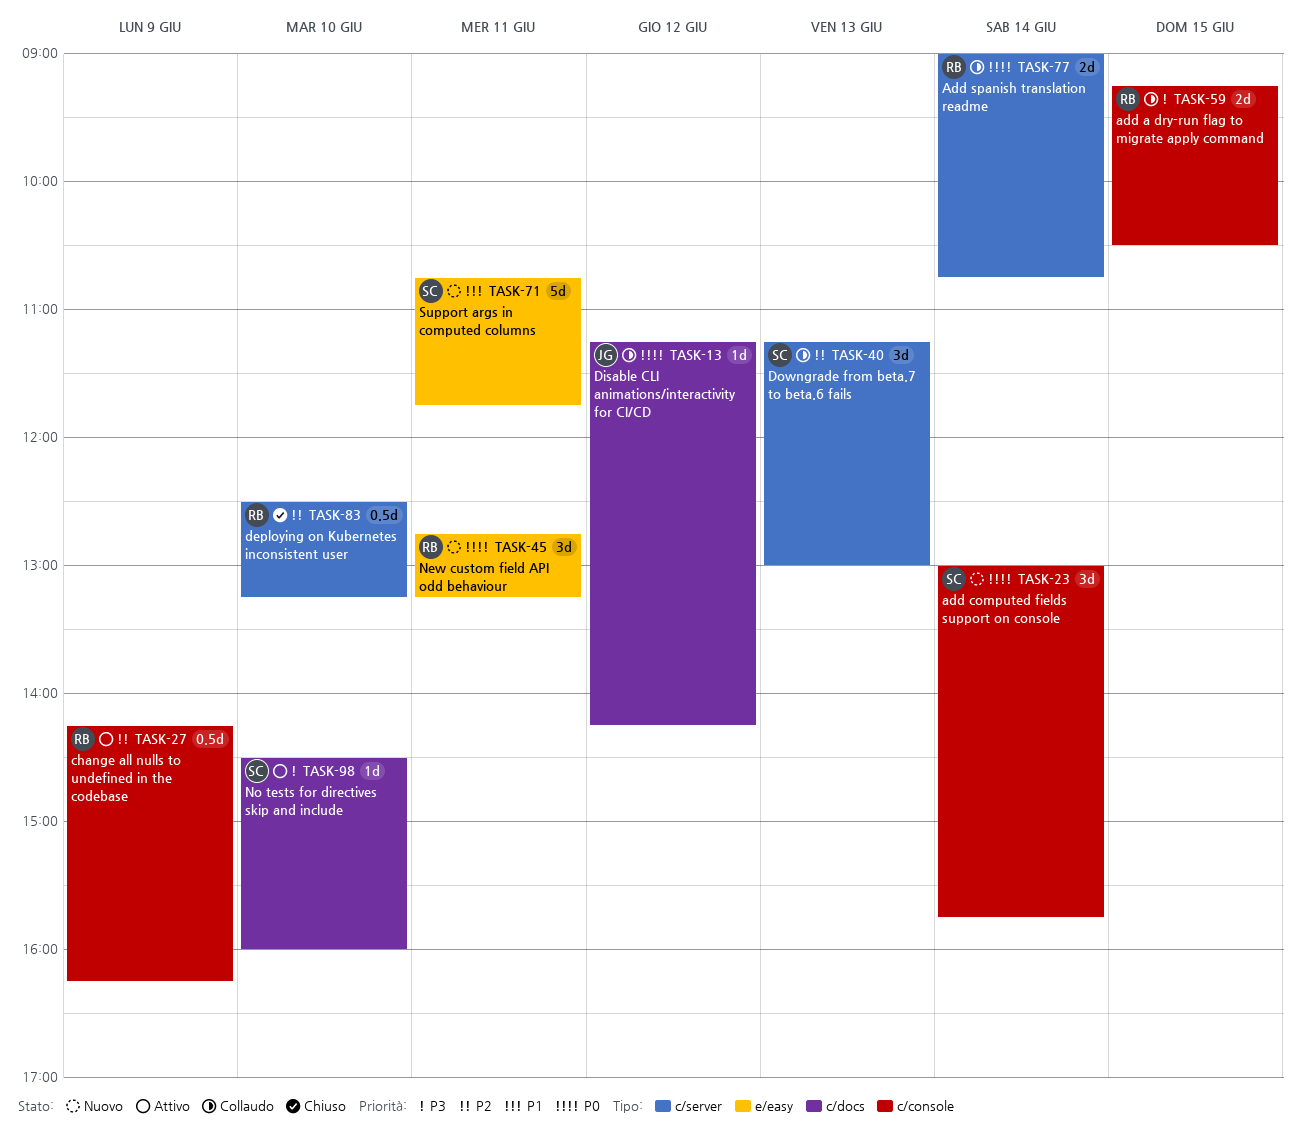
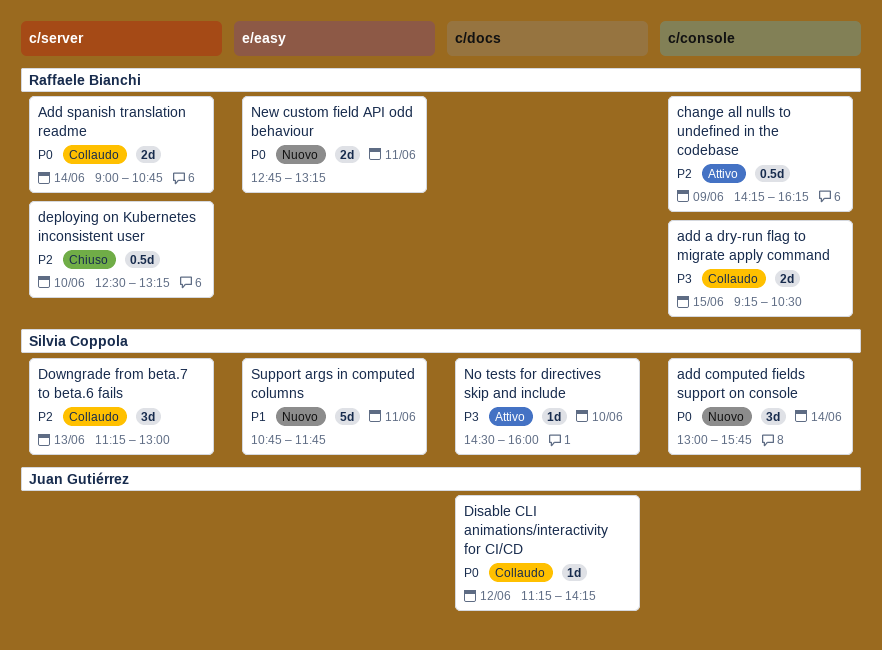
New custom field API odd behaviour, estimate: 3d -> 2d

